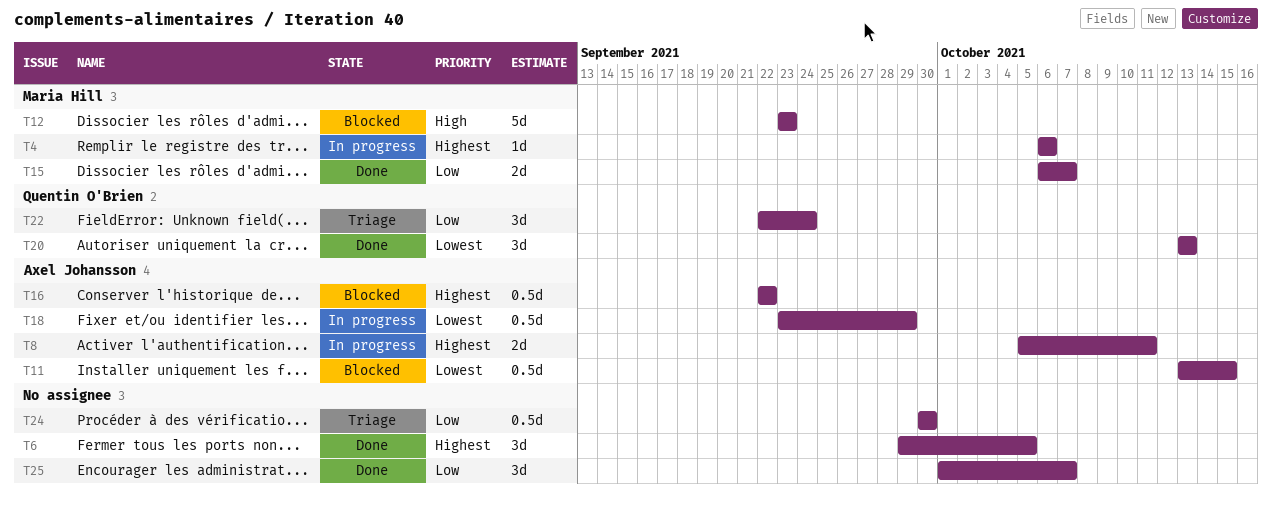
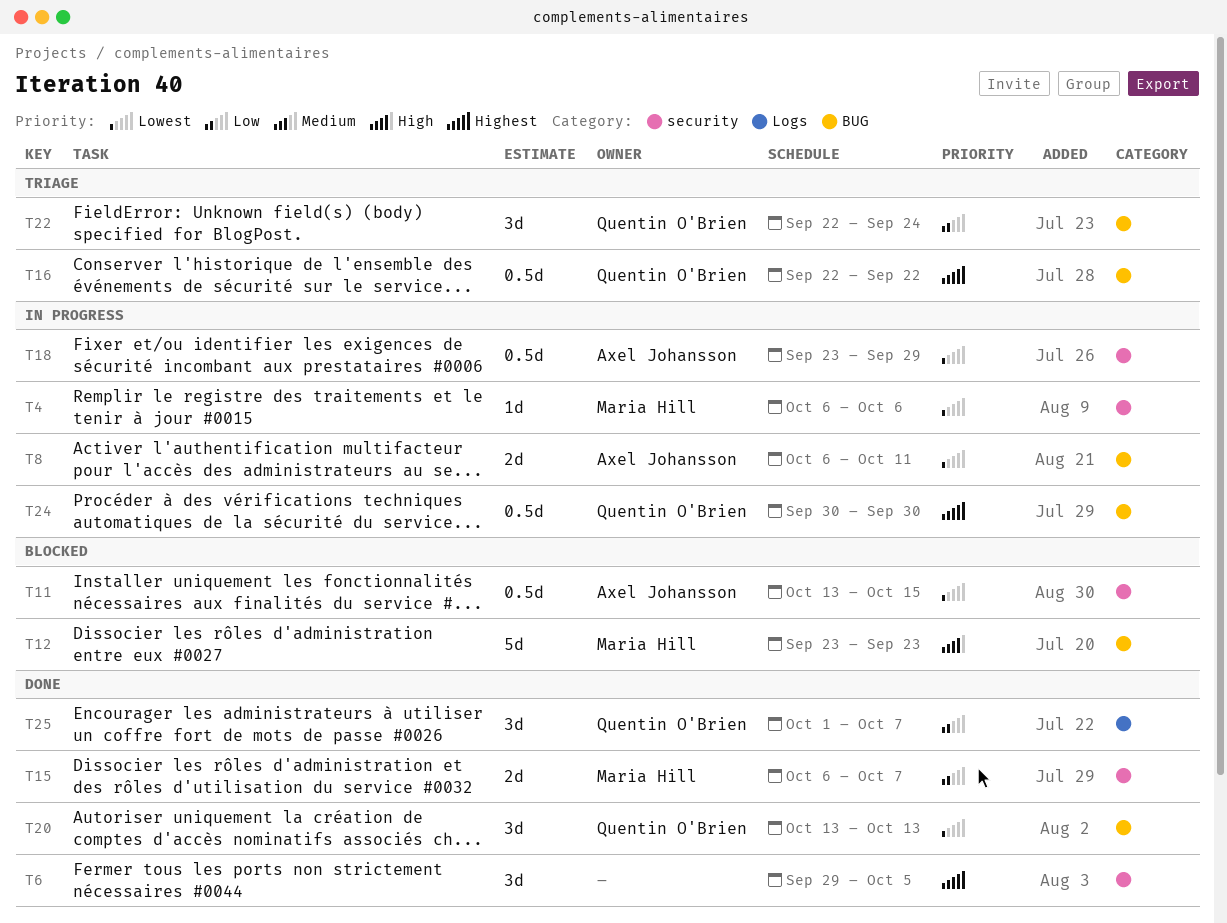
T4, priority: Highest -> Lowest
T8, priority: Highest -> Lowest
T8, start: Oct 5 -> Oct 6
T16, status: Blocked -> Triage
T16, owner: Axel Johansson -> Quentin O'Brien
T24, status: Triage -> In progress
T24, owner: none -> Quentin O'Brien
T24, priority: Low -> Highest
T25, owner: none -> Quentin O'Brien

